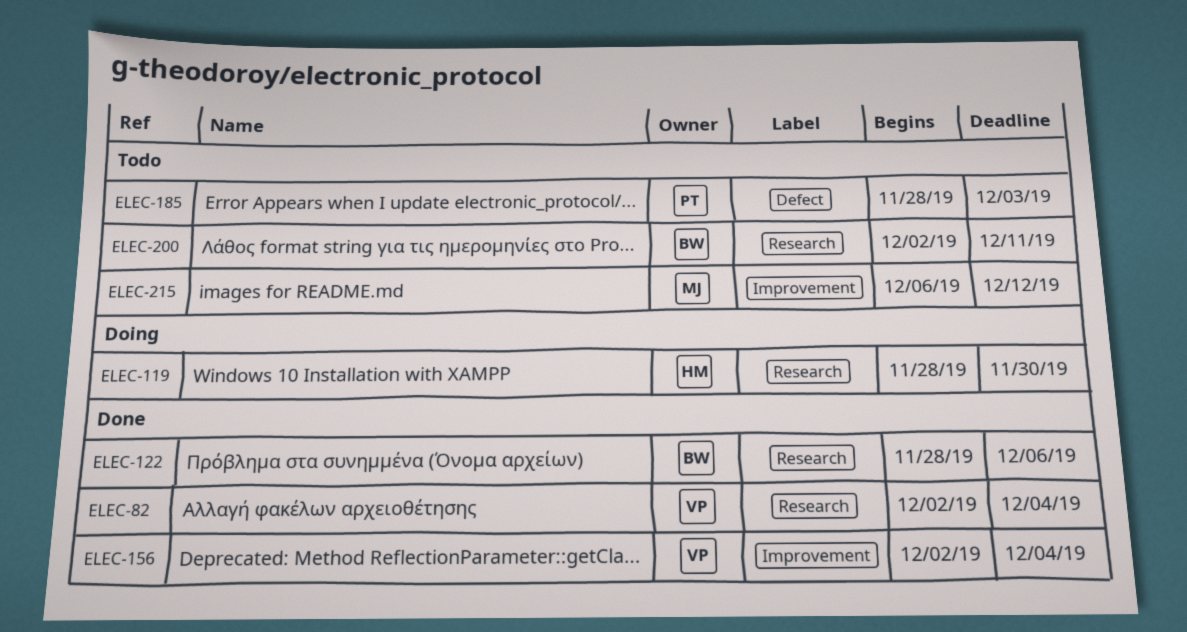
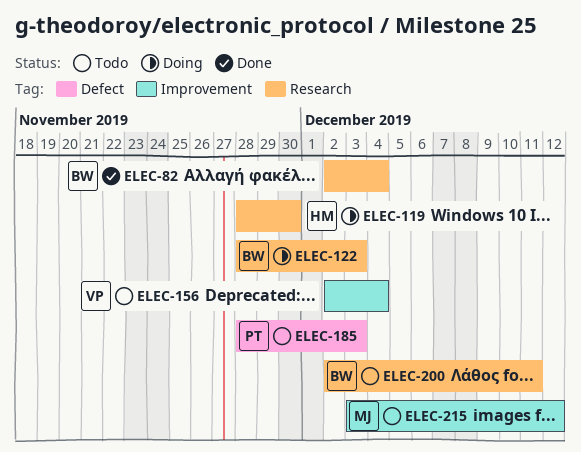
ELEC-82, owner: VP -> BW
ELEC-122, status: Done -> Doing
ELEC-122, due: Dec 6 -> Dec 3
ELEC-156, status: Done -> Todo
ELEC-215, start: Dec 6 -> Dec 3

